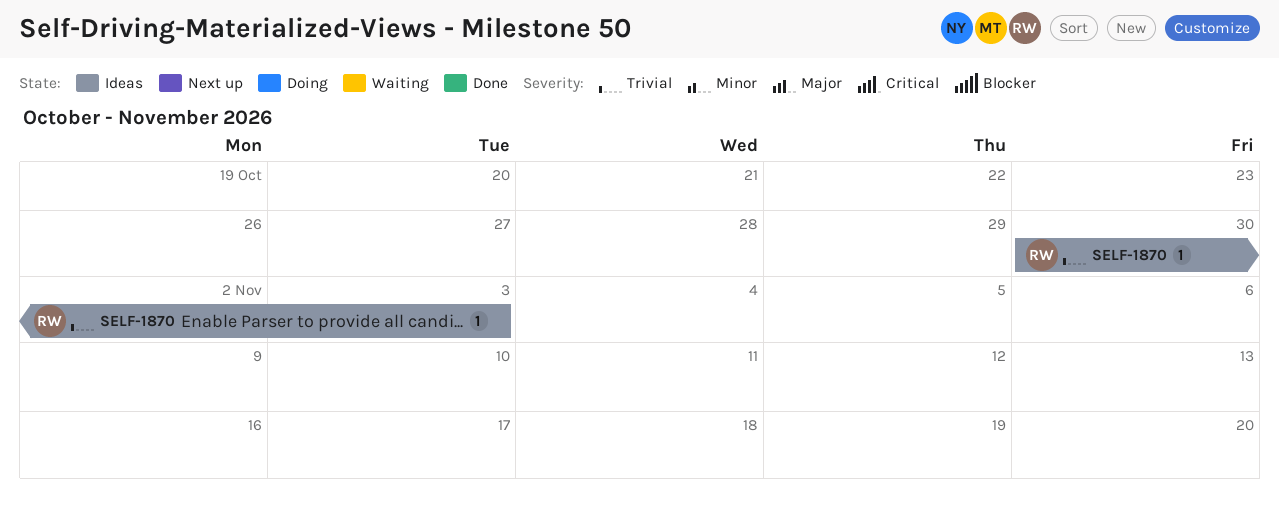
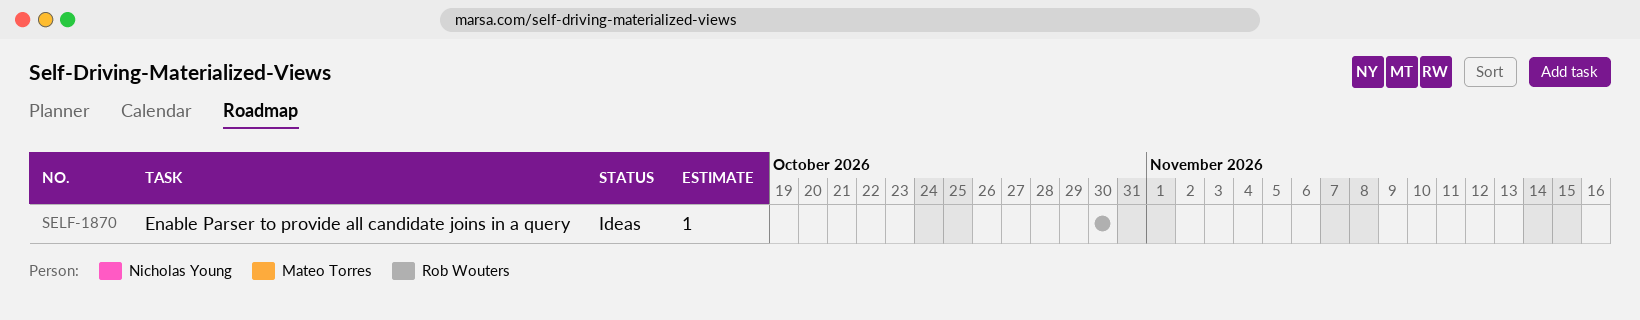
SELF-1870, due: Nov 3 -> Oct 30

